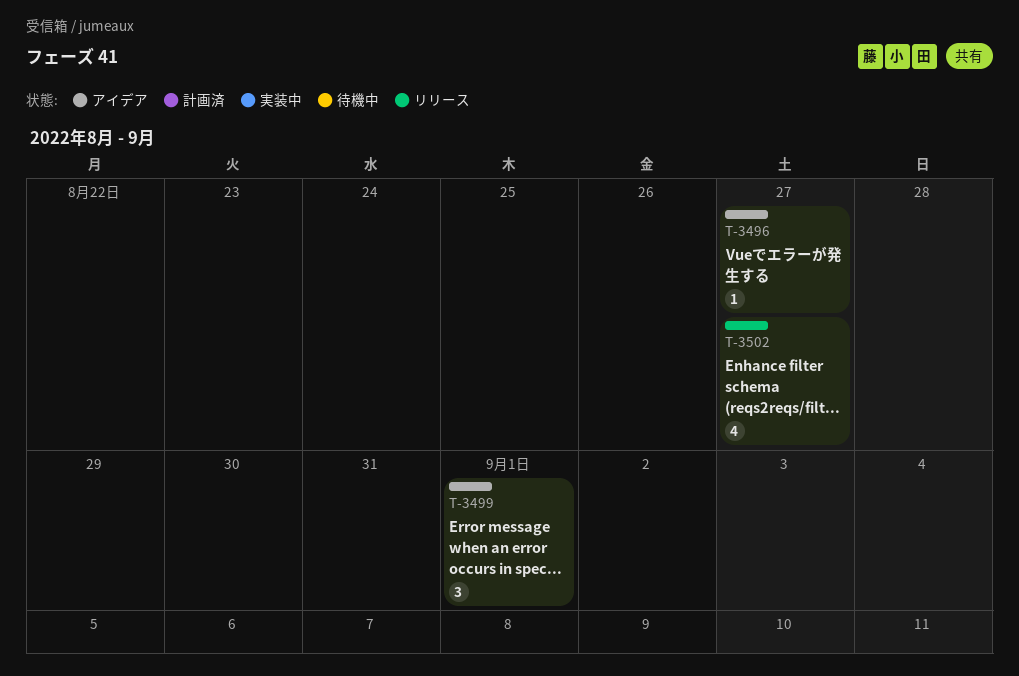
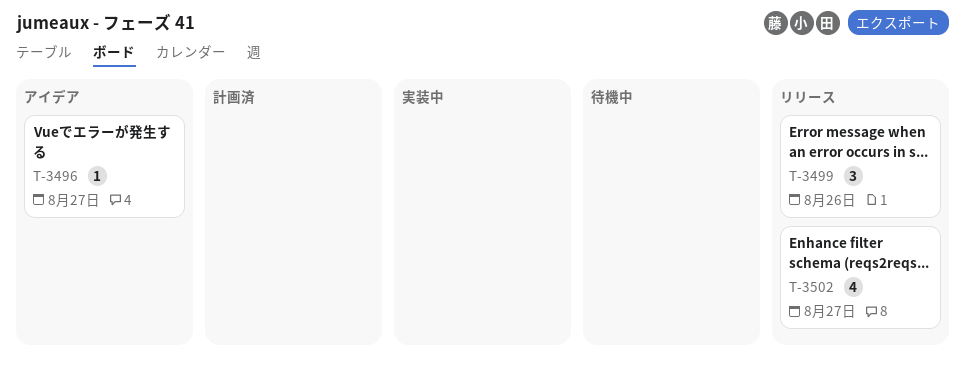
T-3499, status: アイデア -> リリース
T-3499, due: Sep 1 -> Aug 26

